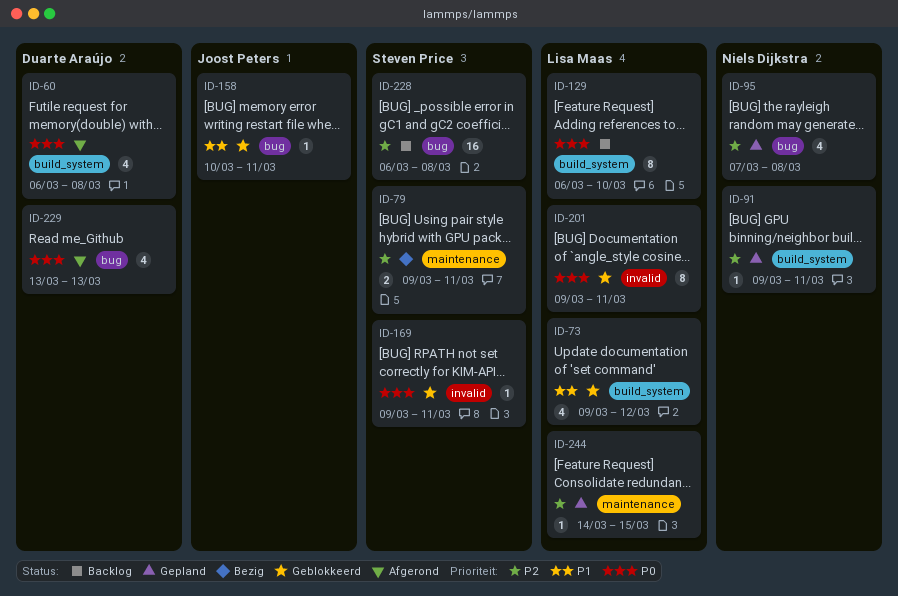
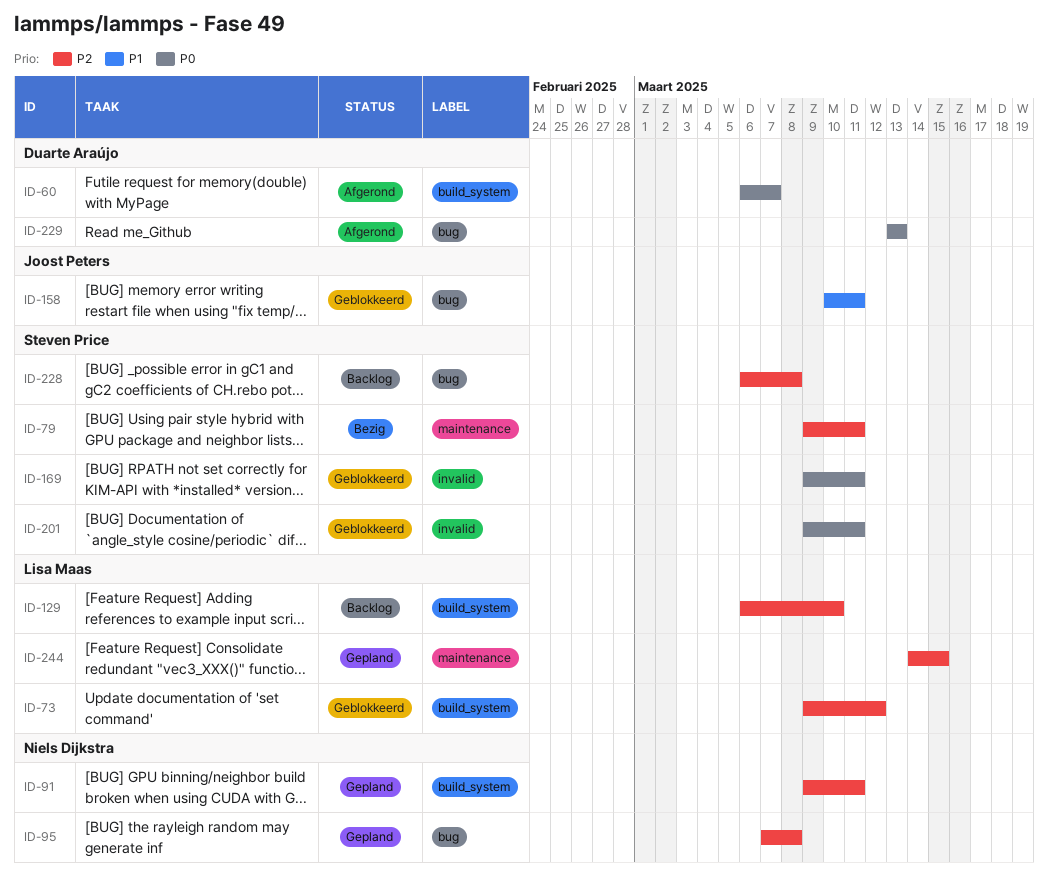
ID-60, due: Mar 8 -> Mar 7
ID-73, priority: P1 -> P2
ID-129, priority: P0 -> P2
ID-201, owner: Lisa Maas -> Steven Price

